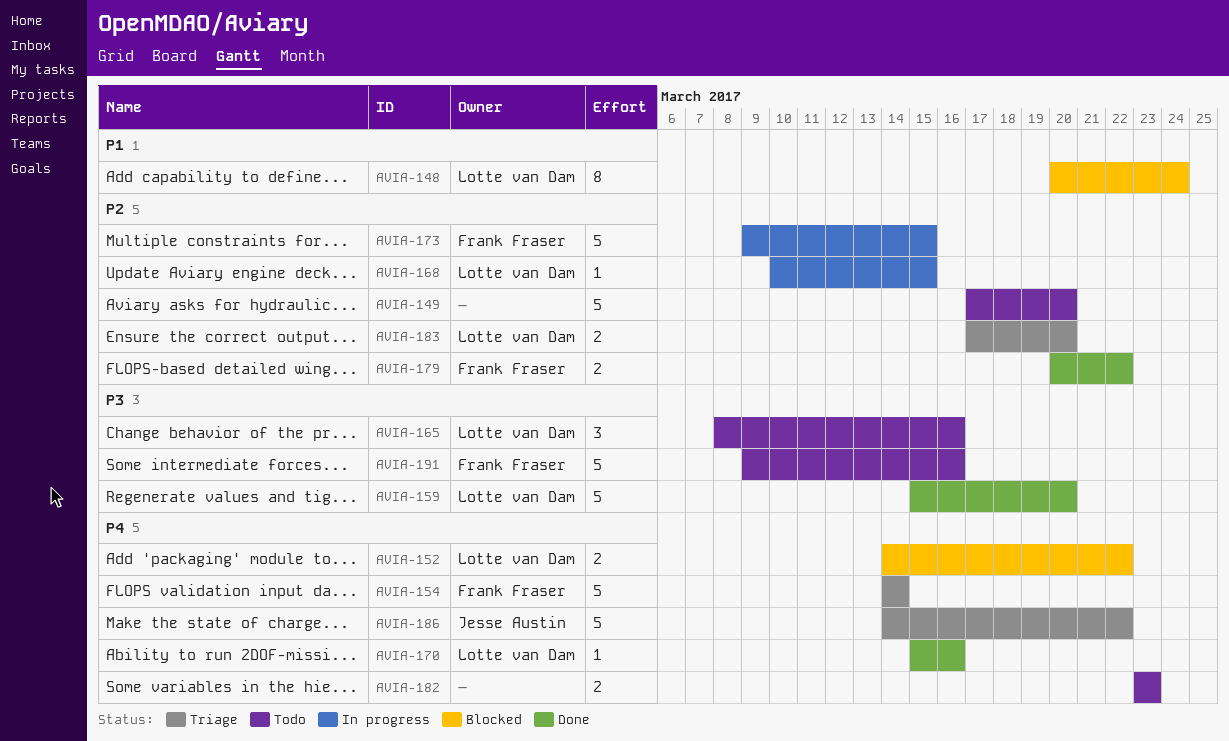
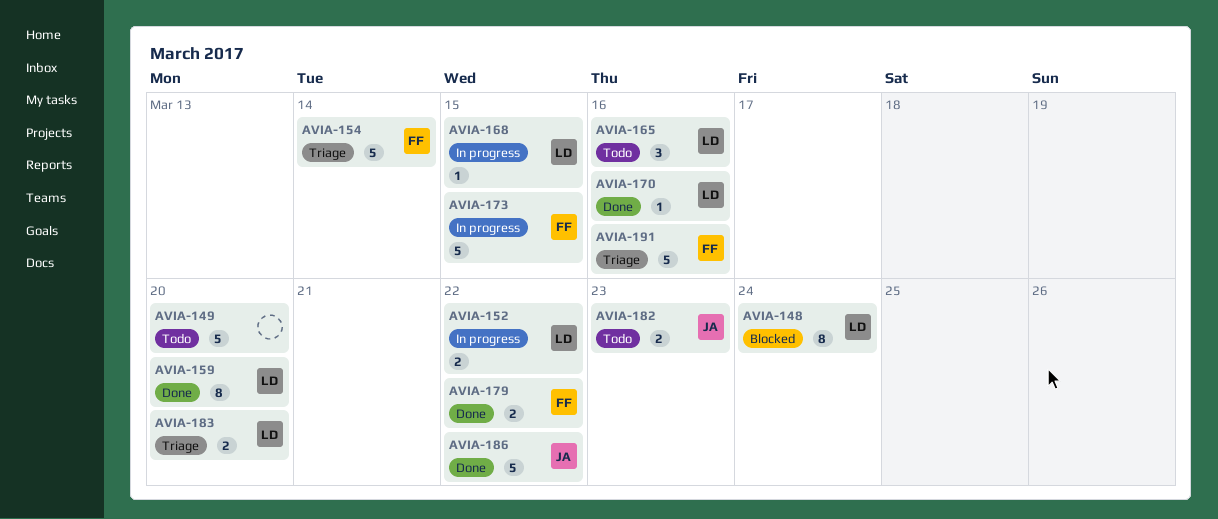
AVIA-152, status: Blocked -> In progress
AVIA-159, estimate: 5 -> 8
AVIA-182, owner: none -> Jesse Austin
AVIA-186, status: Triage -> Done
AVIA-191, status: Todo -> Triage

